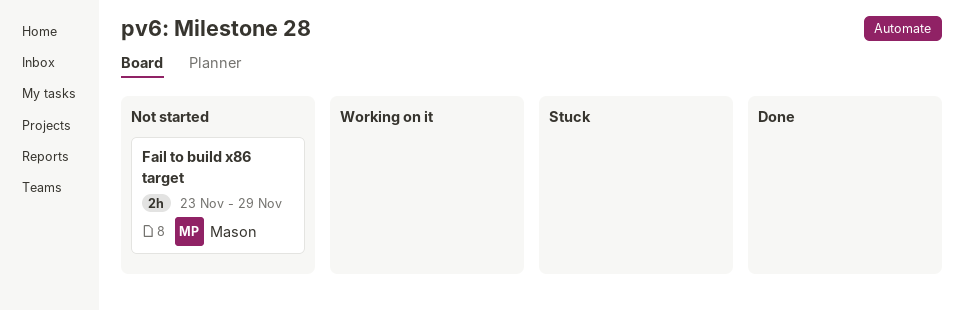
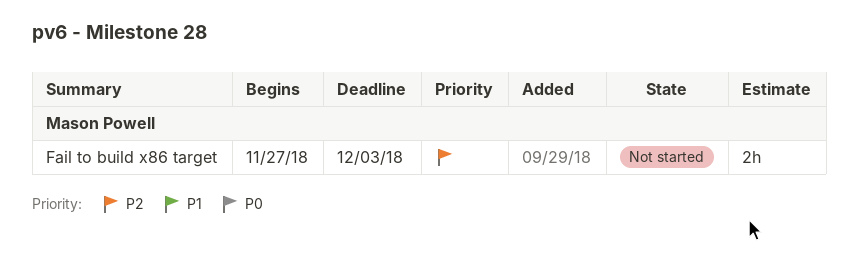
Fail to build x86 target, start: Nov 23 -> Nov 27
Fail to build x86 target, due: Nov 29 -> Dec 3

